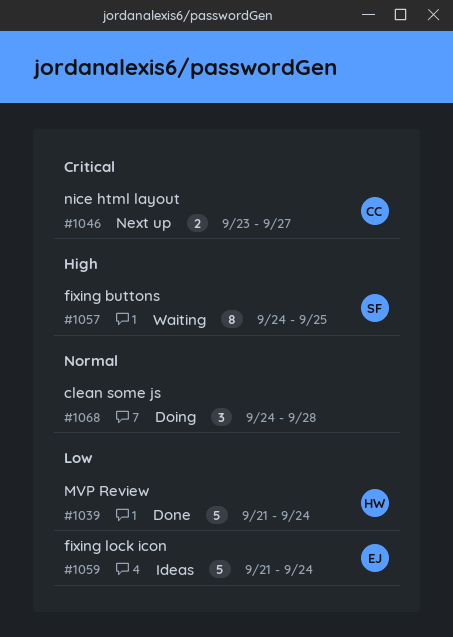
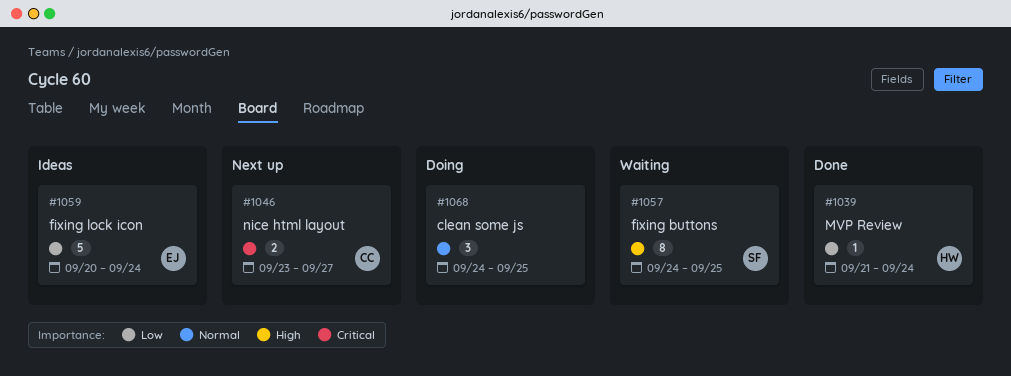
#1039, estimate: 5 -> 1
#1059, start: Sep 21 -> Sep 20
#1068, due: Sep 28 -> Sep 25

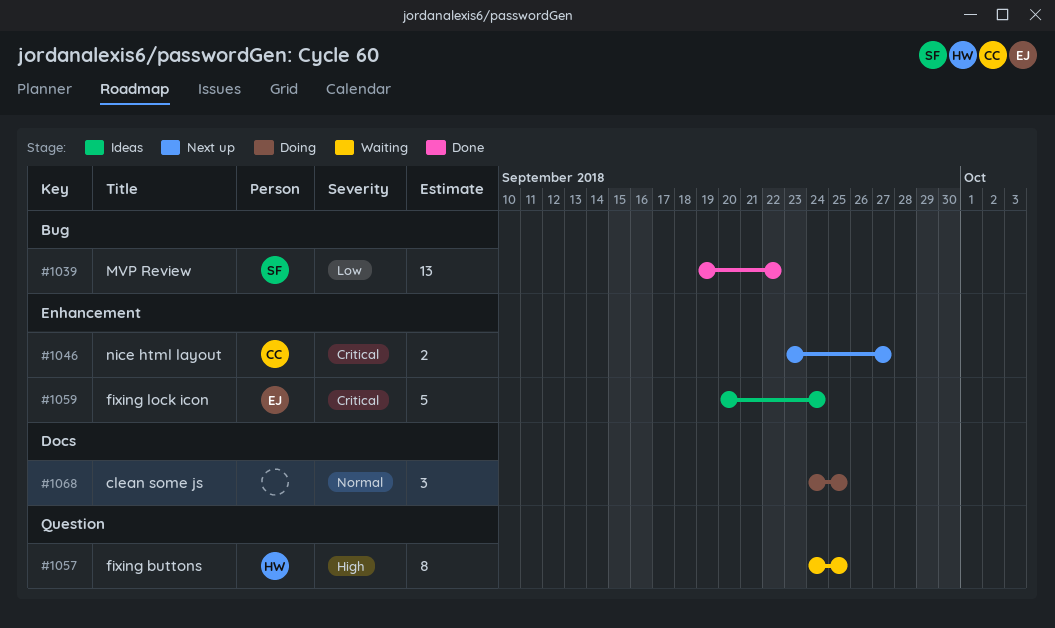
#1039, owner: HW -> SF
#1039, estimate: 1 -> 13
#1039, start: Sep 21 -> Sep 19
#1039, due: Sep 24 -> Sep 22
#1057, owner: SF -> HW
#1059, priority: Low -> Critical

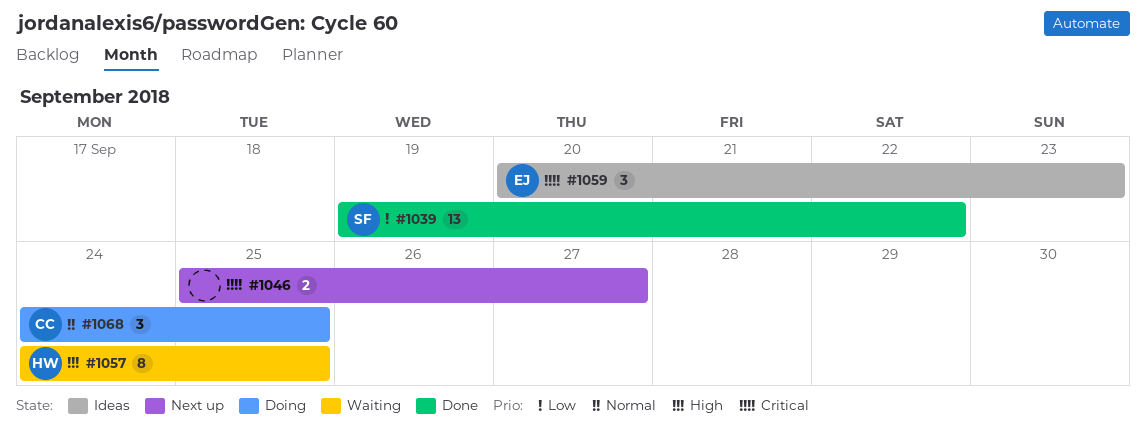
#1046, owner: CC -> none
#1046, start: Sep 23 -> Sep 25
#1059, estimate: 5 -> 3
#1059, due: Sep 24 -> Sep 23
#1068, owner: none -> CC

